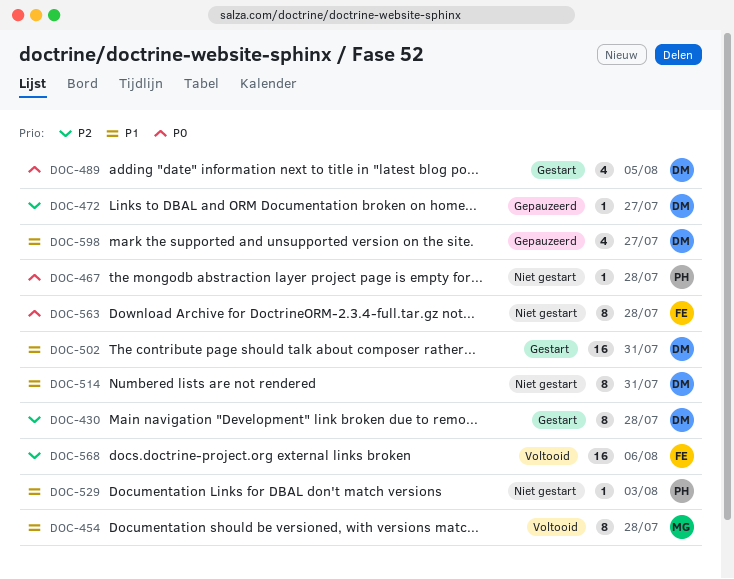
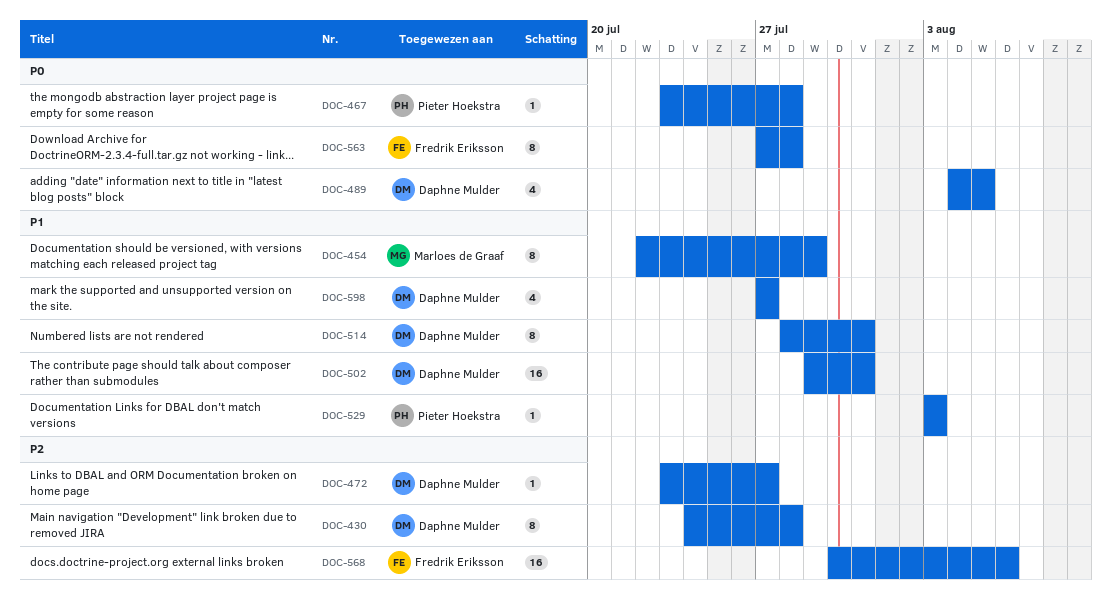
DOC-454, due: Jul 28 -> Jul 29

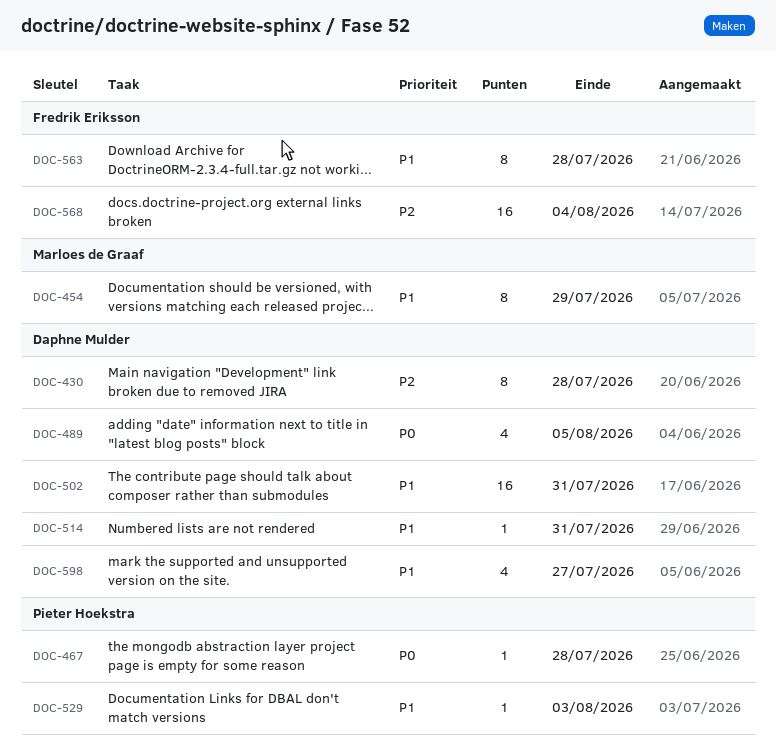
DOC-472: present -> none
DOC-514, estimate: 8 -> 1
DOC-563, priority: P0 -> P1
DOC-568, due: Aug 6 -> Aug 4

